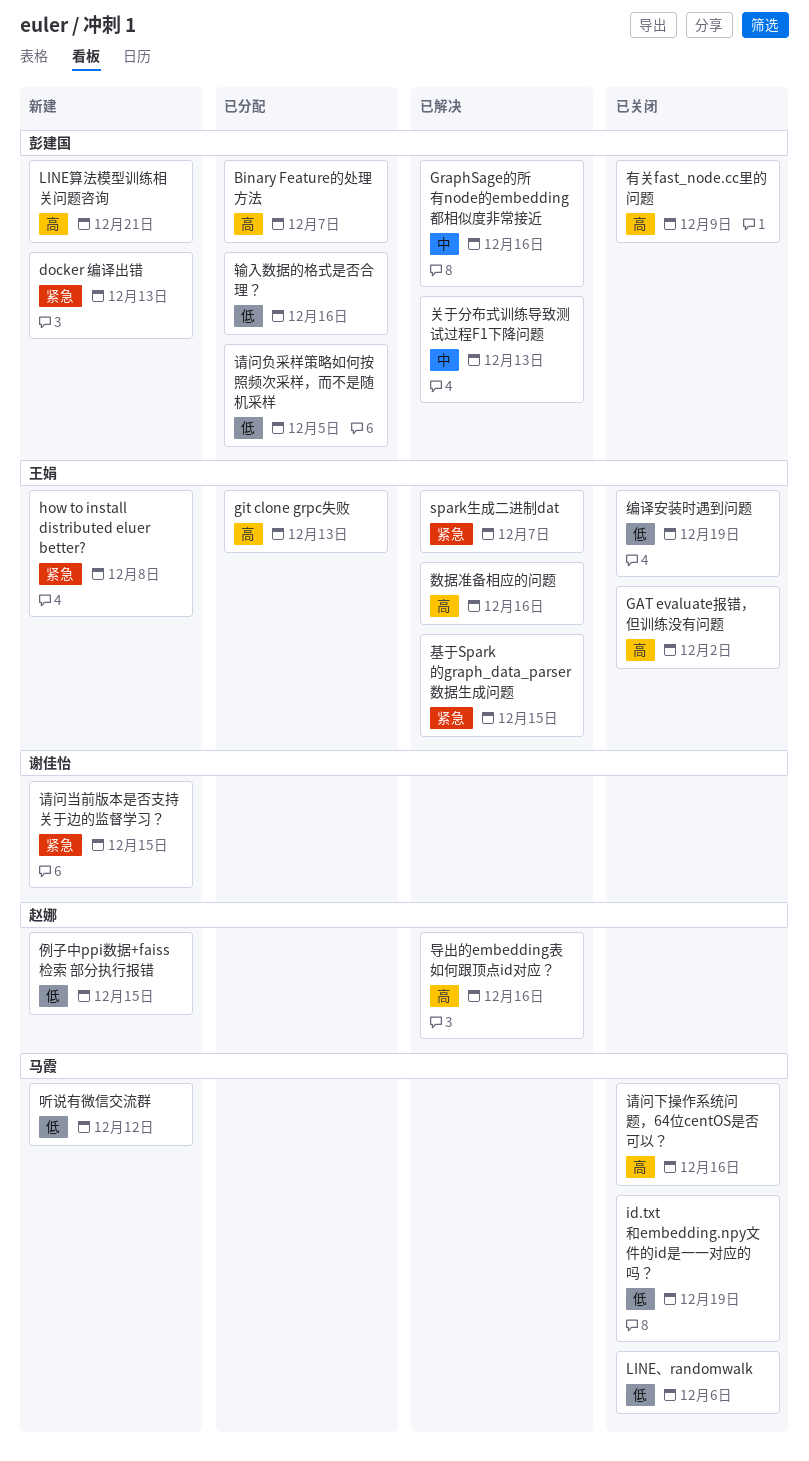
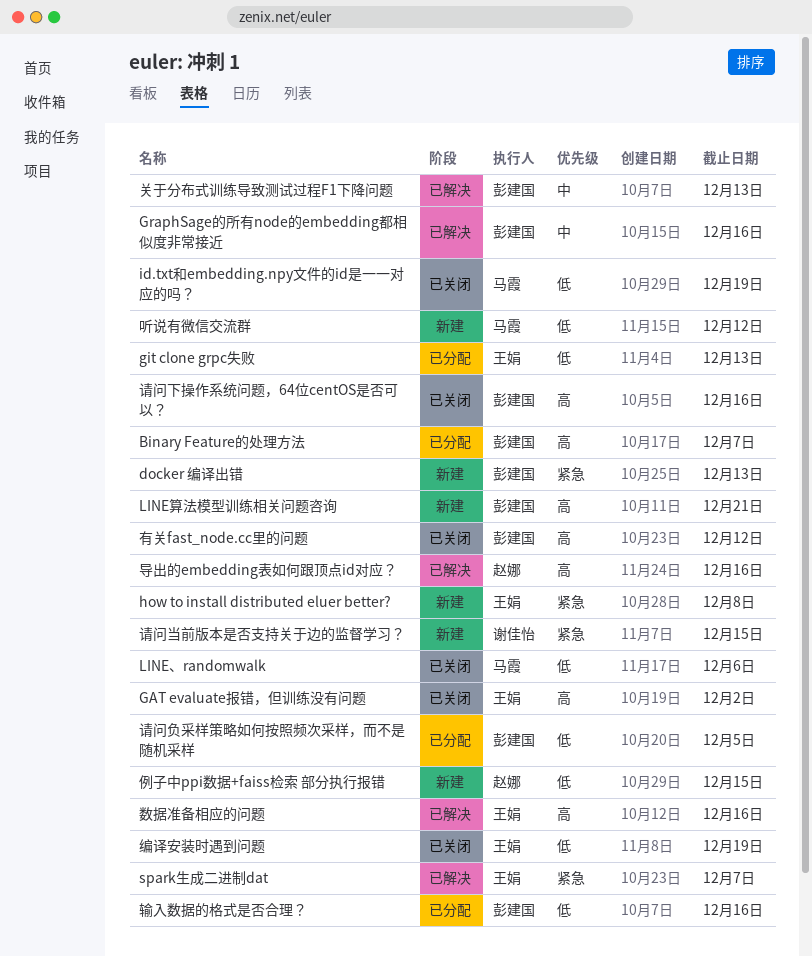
git clone grpc失败, priority: 高 -> 低
基于Spark的graph_data_parser数据生成问题: present -> none
有关fast_node.cc里的问题, due: Dec 9 -> Dec 12
请问下操作系统问题，64位centOS是否可以？, owner: 马霞 -> 彭建国

